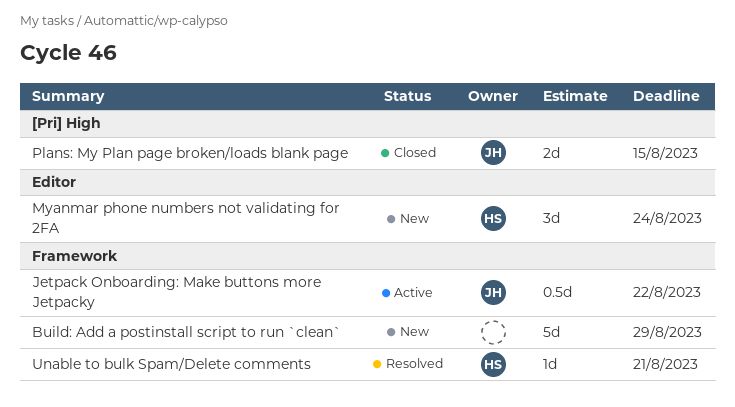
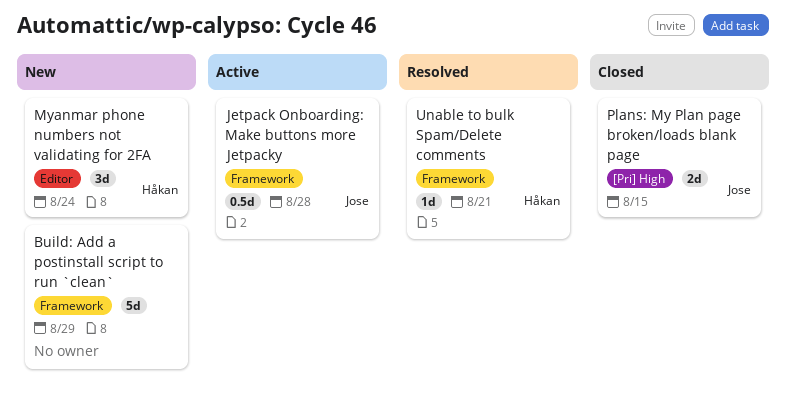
Jetpack Onboarding: Make buttons more Jetpacky, due: Aug 22 -> Aug 28

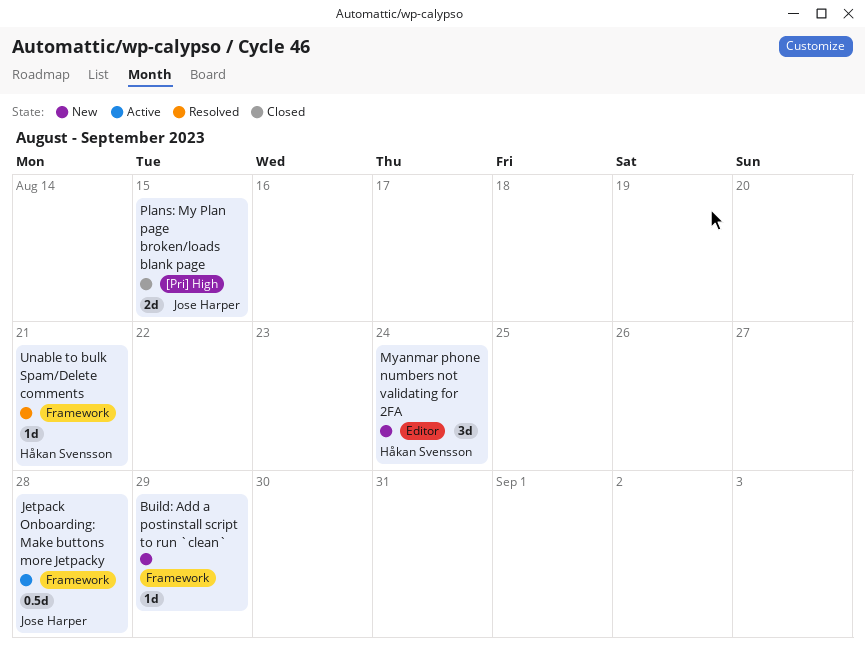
Build: Add a postinstall script to run `clean`, estimate: 5d -> 1d

